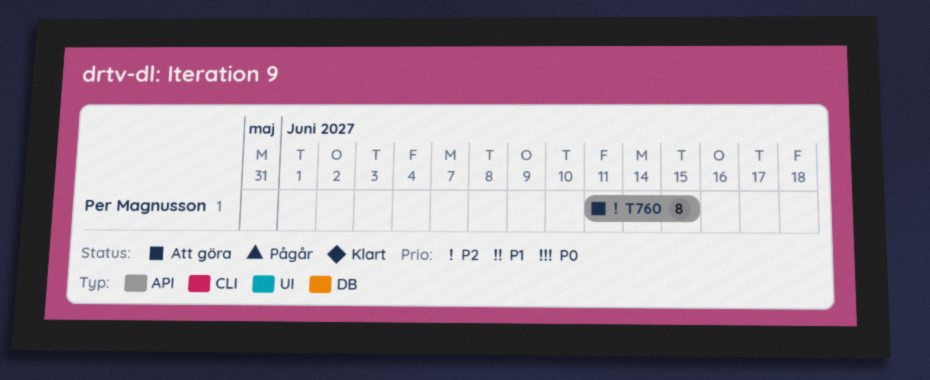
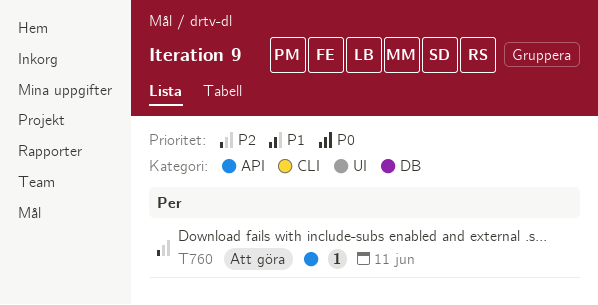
T760, estimate: 8 -> 1
T760, due: Jun 15 -> Jun 11

